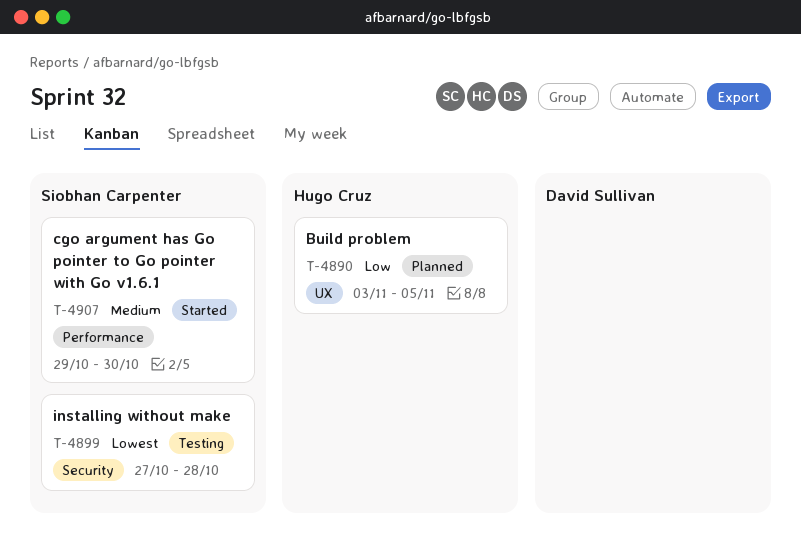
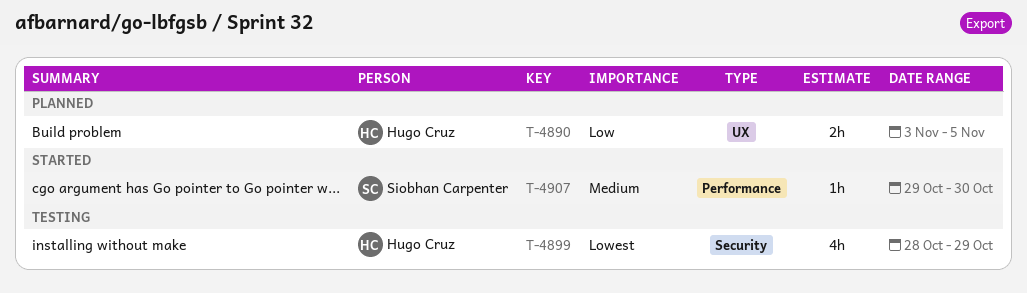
T-4899, owner: Siobhan Carpenter -> Hugo Cruz
T-4899, start: Oct 27 -> Oct 28
T-4899, due: Oct 28 -> Oct 29

